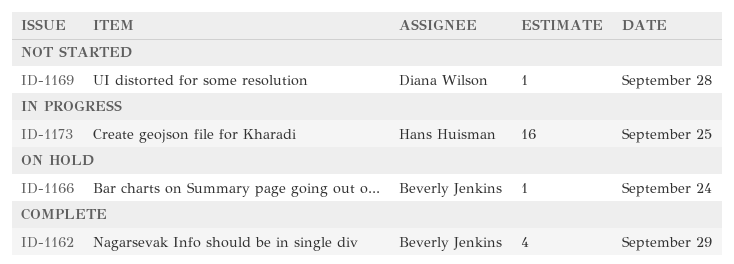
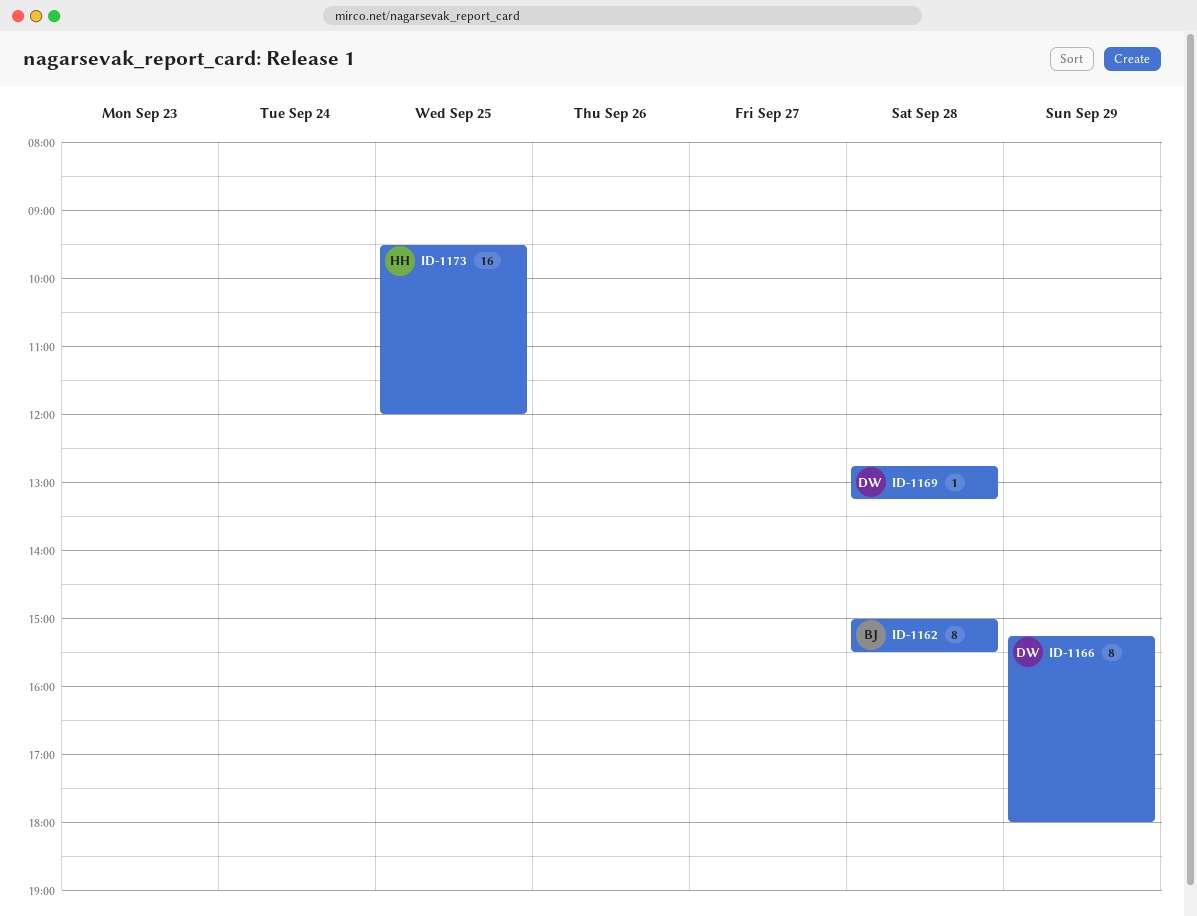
ID-1162, estimate: 4 -> 8
ID-1162, day: Sep 29 -> Sep 28
ID-1166, owner: Beverly Jenkins -> Diana Wilson
ID-1166, estimate: 1 -> 8
ID-1166, day: Sep 24 -> Sep 29

